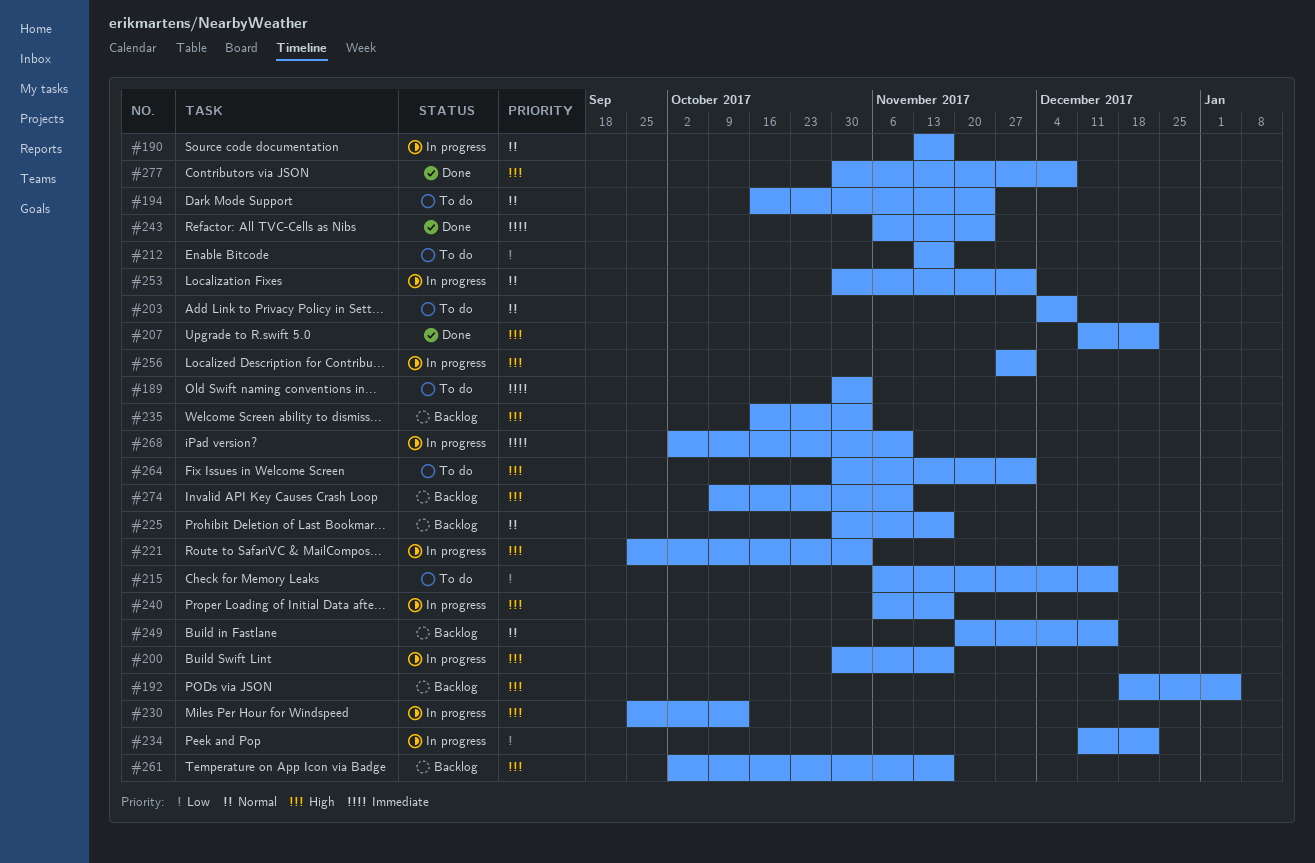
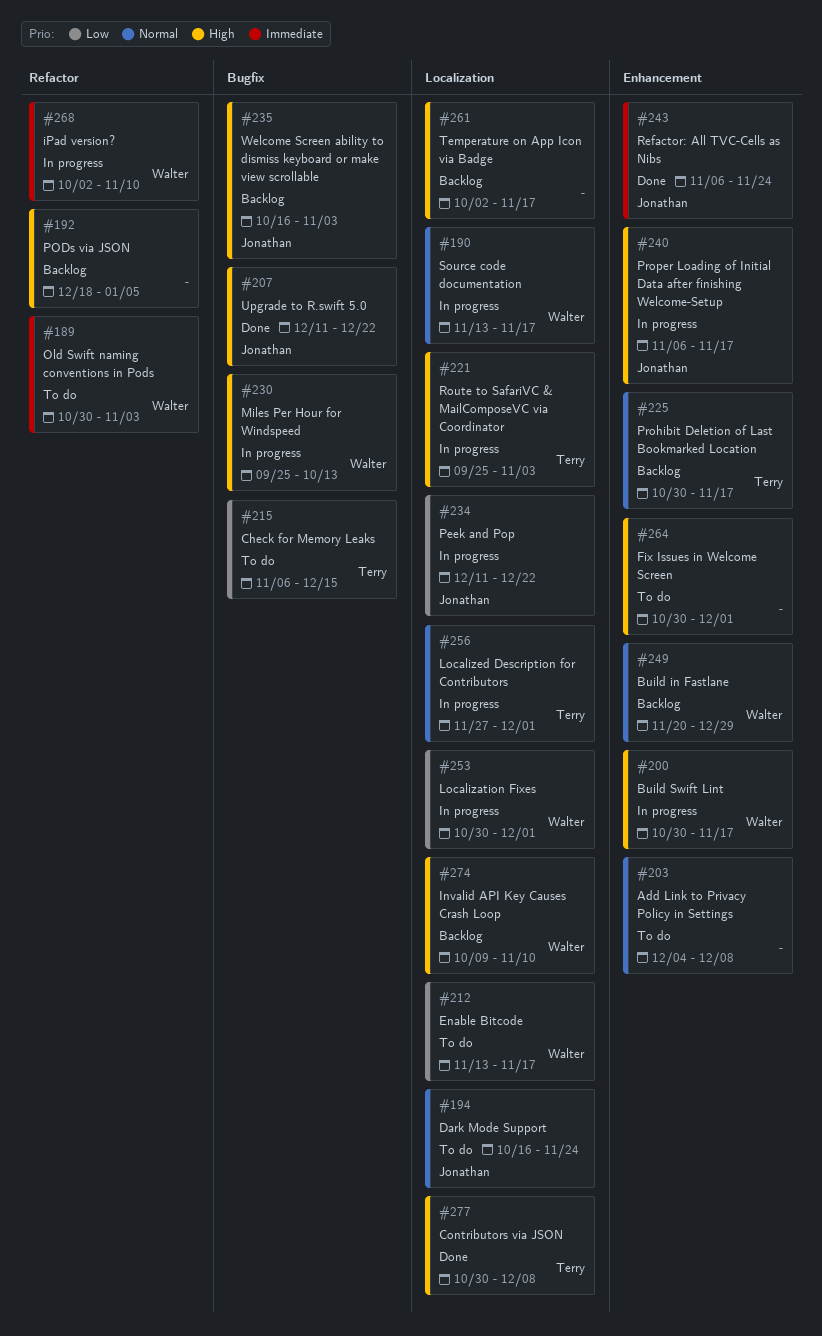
#249, due: Dec 15 -> Dec 29
#253, priority: Normal -> Low
#256, priority: High -> Normal

